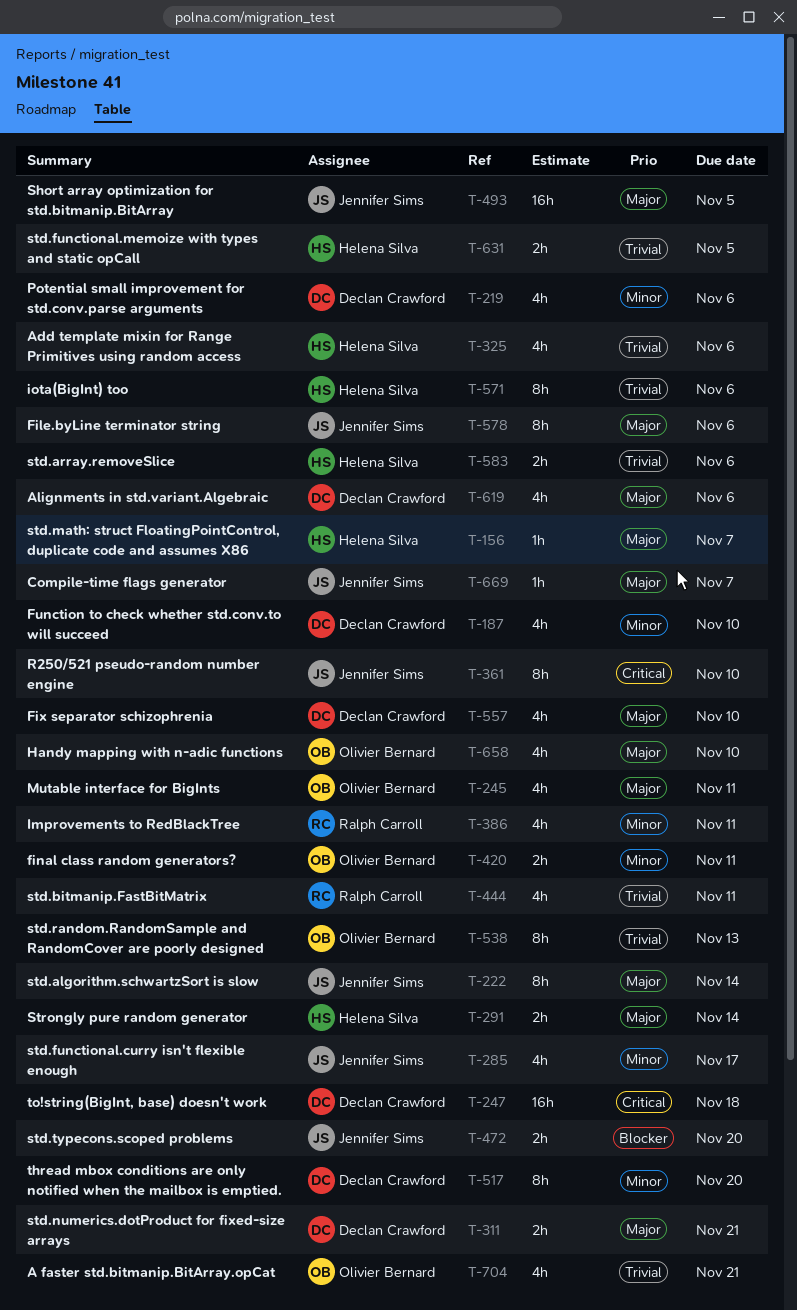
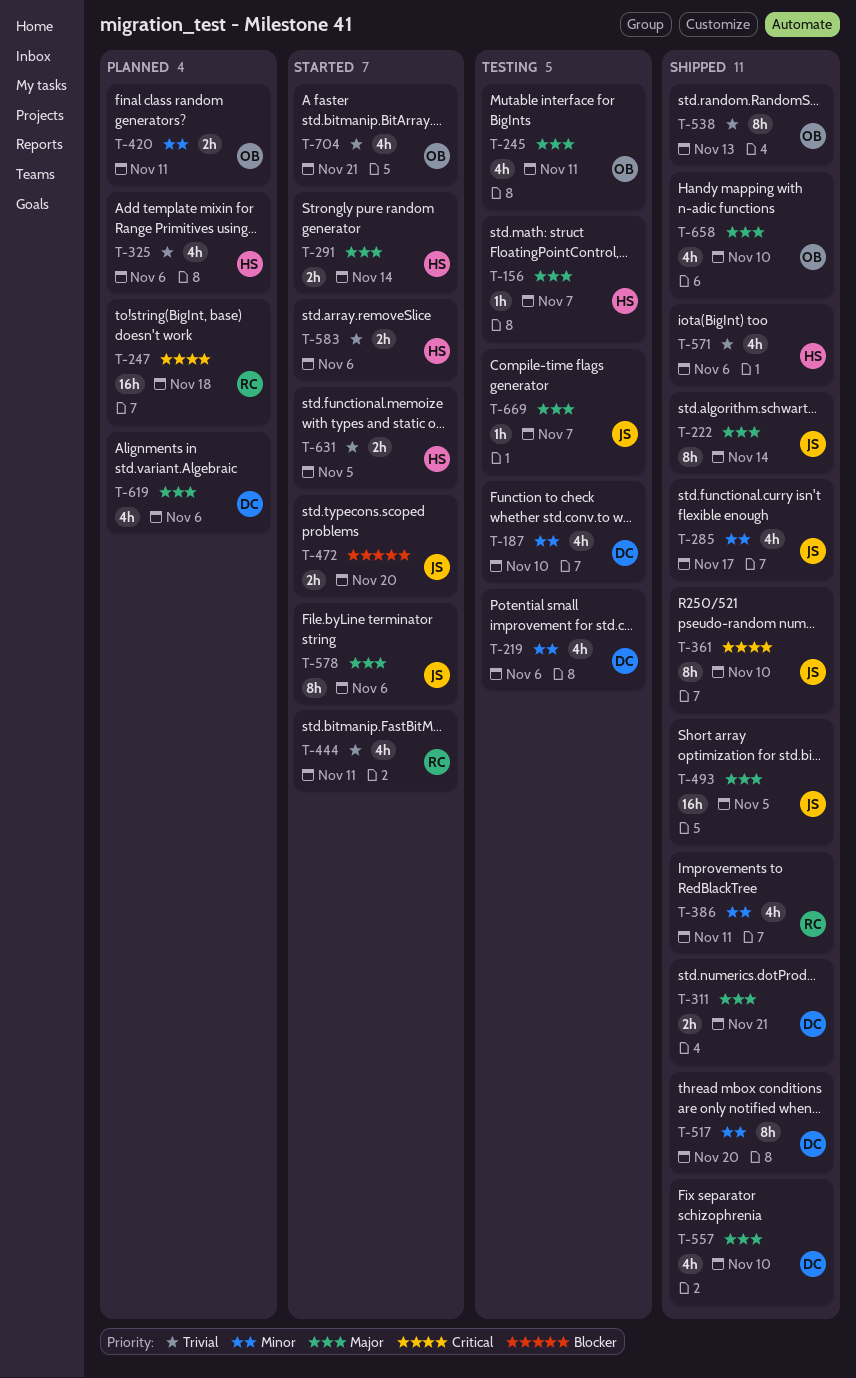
T-247, owner: Declan Crawford -> Ralph Carroll
T-571, estimate: 8h -> 4h

